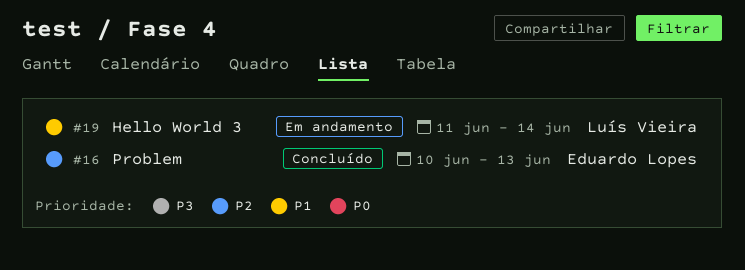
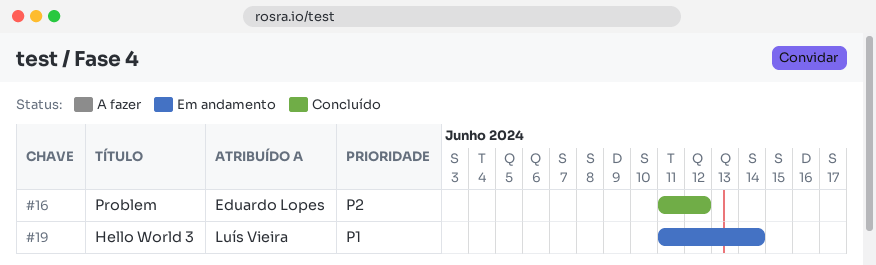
#16, start: Jun 10 -> Jun 11
#16, due: Jun 13 -> Jun 12

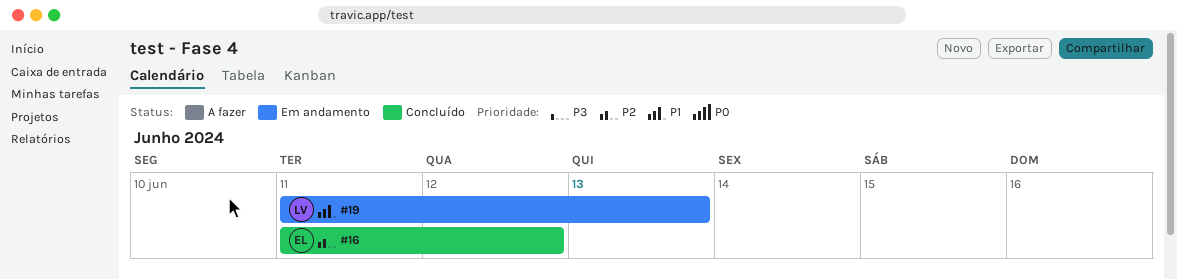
#19, due: Jun 14 -> Jun 13

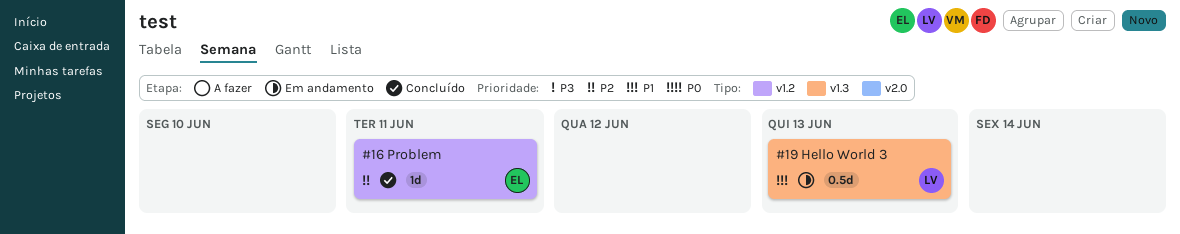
#16, due: Jun 12 -> Jun 11

